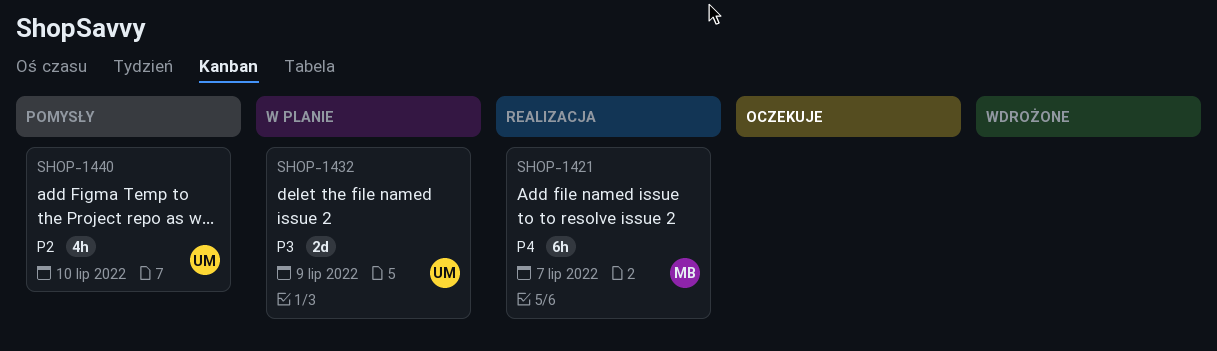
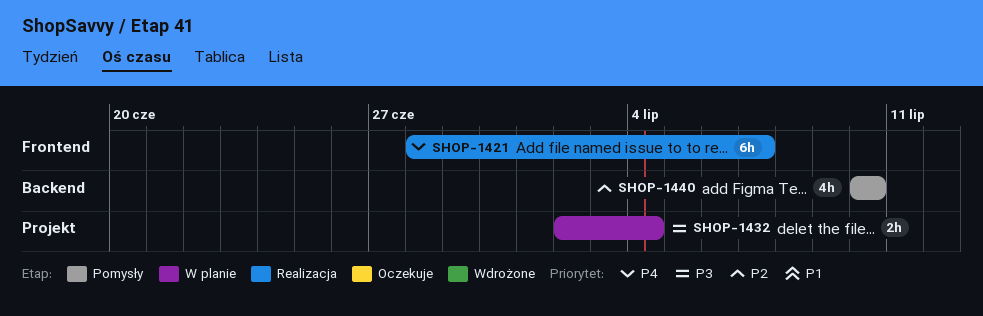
SHOP-1432, estimate: 2d -> 2h
SHOP-1432, due: Jul 9 -> Jul 4

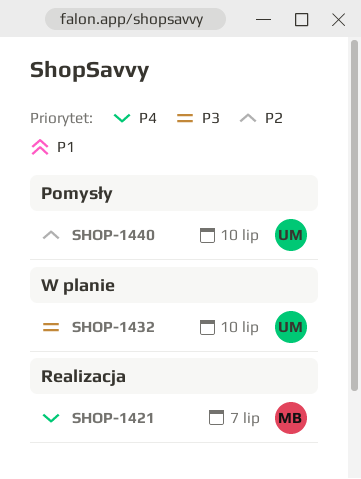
SHOP-1432, due: Jul 4 -> Jul 10

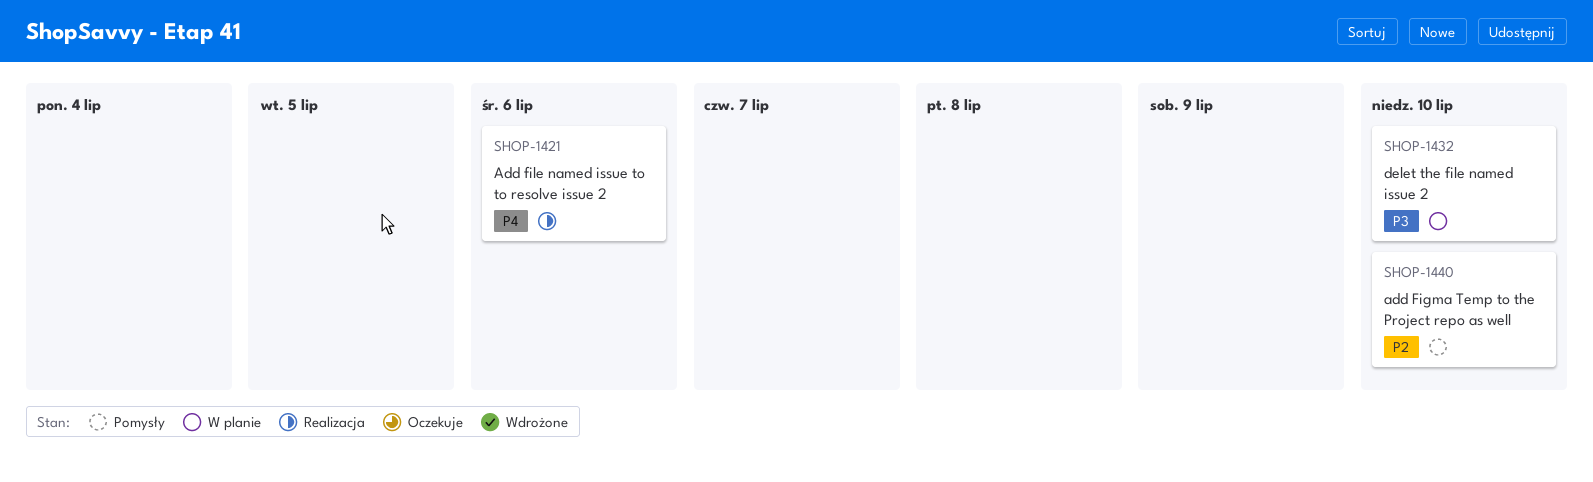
SHOP-1421, due: Jul 7 -> Jul 6

